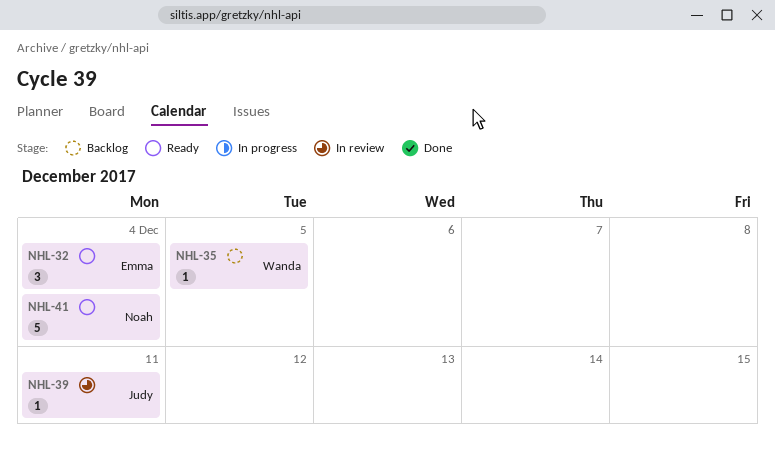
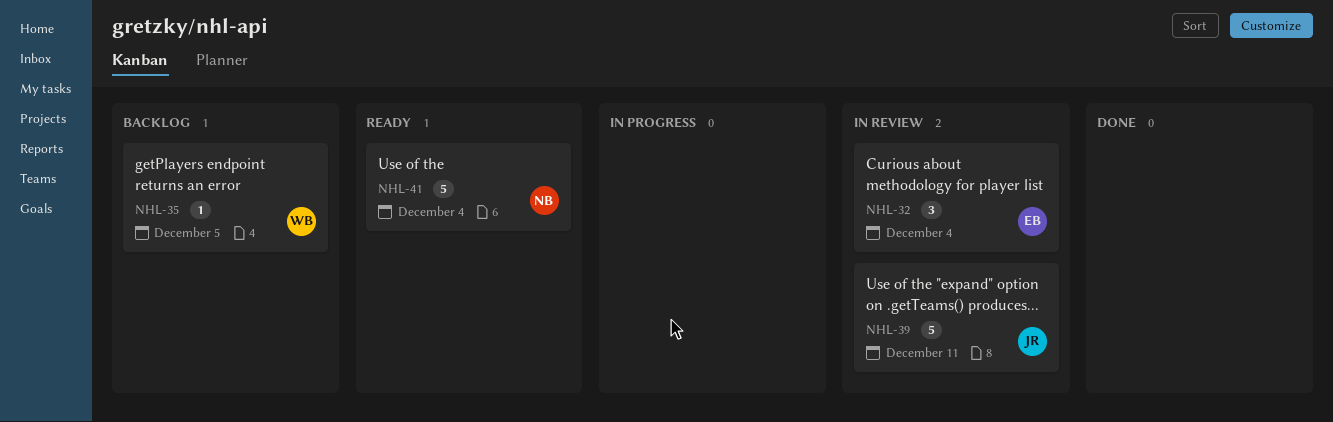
NHL-32, status: Ready -> In review
NHL-39, estimate: 1 -> 5

